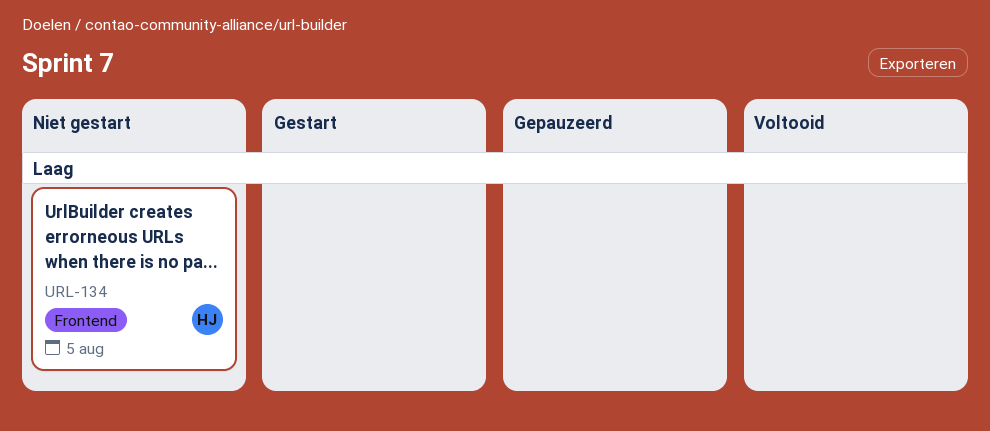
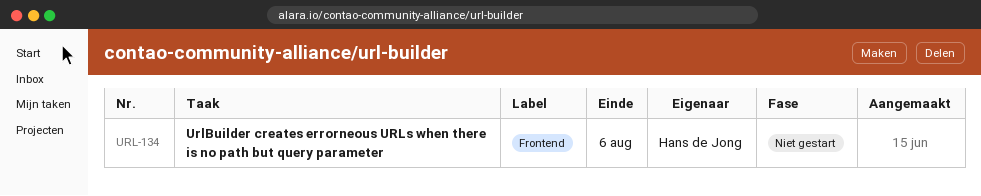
URL-134, due: Aug 5 -> Aug 6

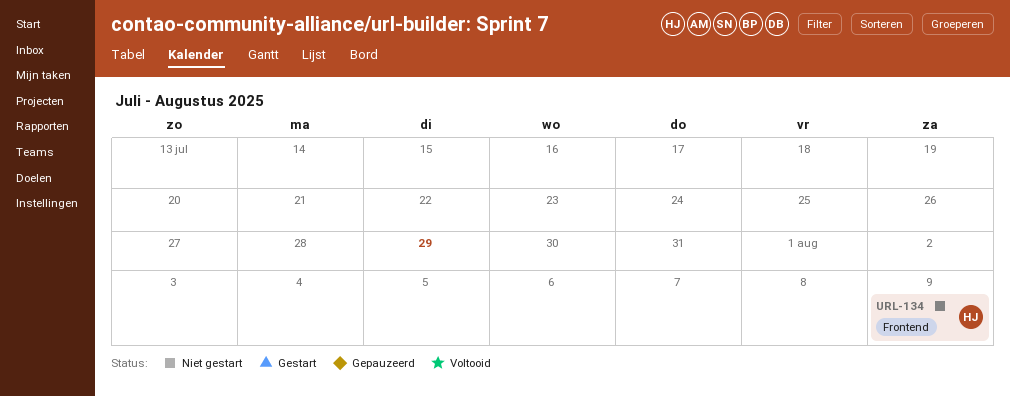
URL-134, due: Aug 6 -> Aug 9

